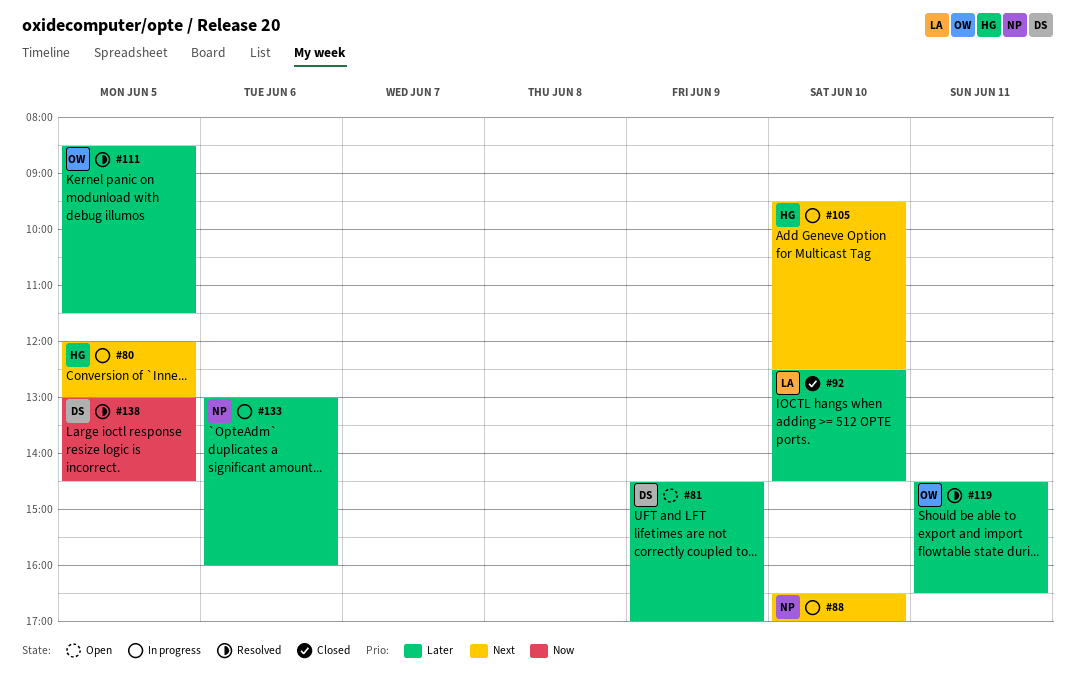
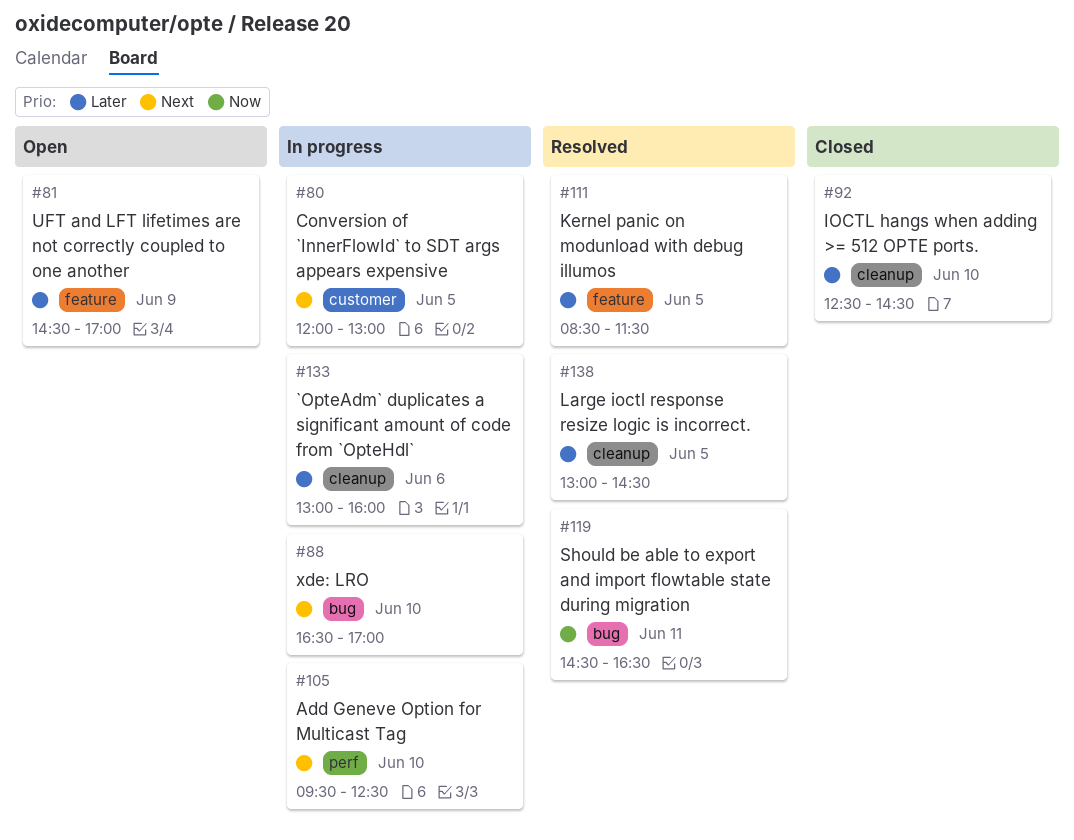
#119, priority: Later -> Now
#138, priority: Now -> Later

